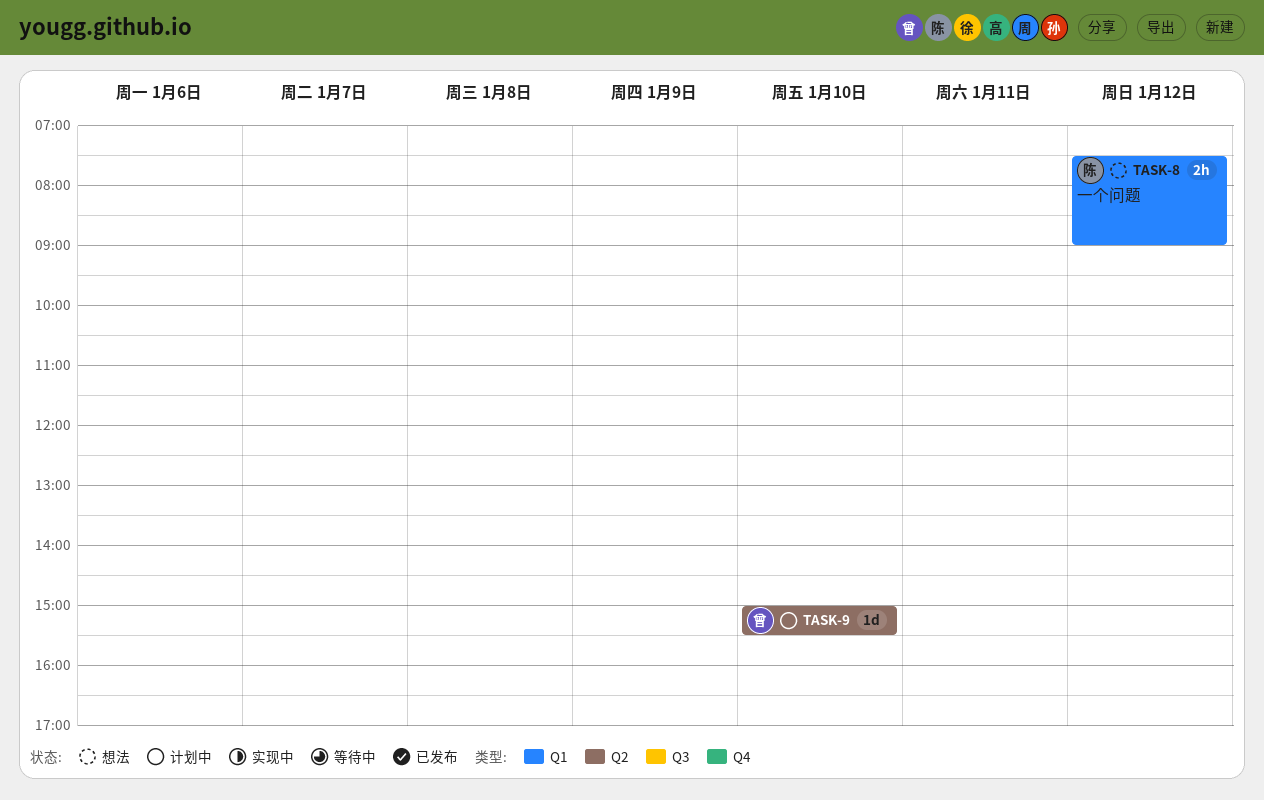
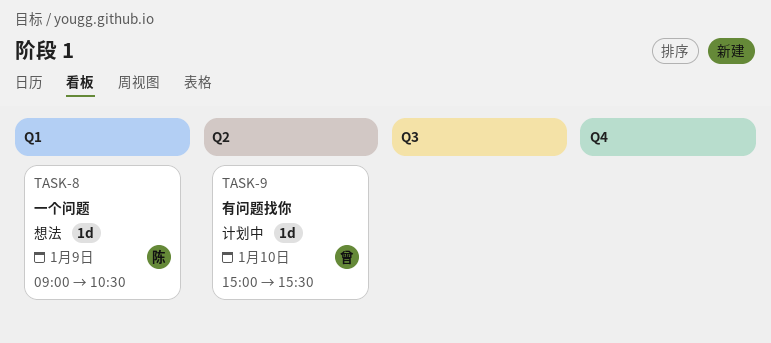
TASK-8, estimate: 2h -> 1d
TASK-8, day: Jan 12 -> Jan 9
TASK-8, begins: 07:30 -> 09:00
TASK-8, ends: 09:00 -> 10:30

